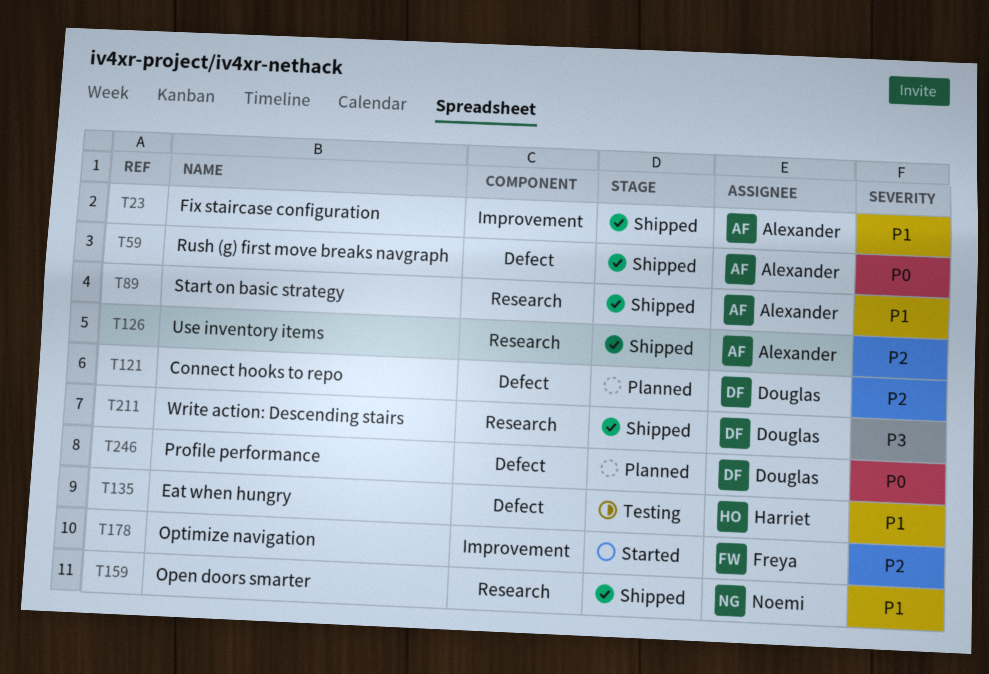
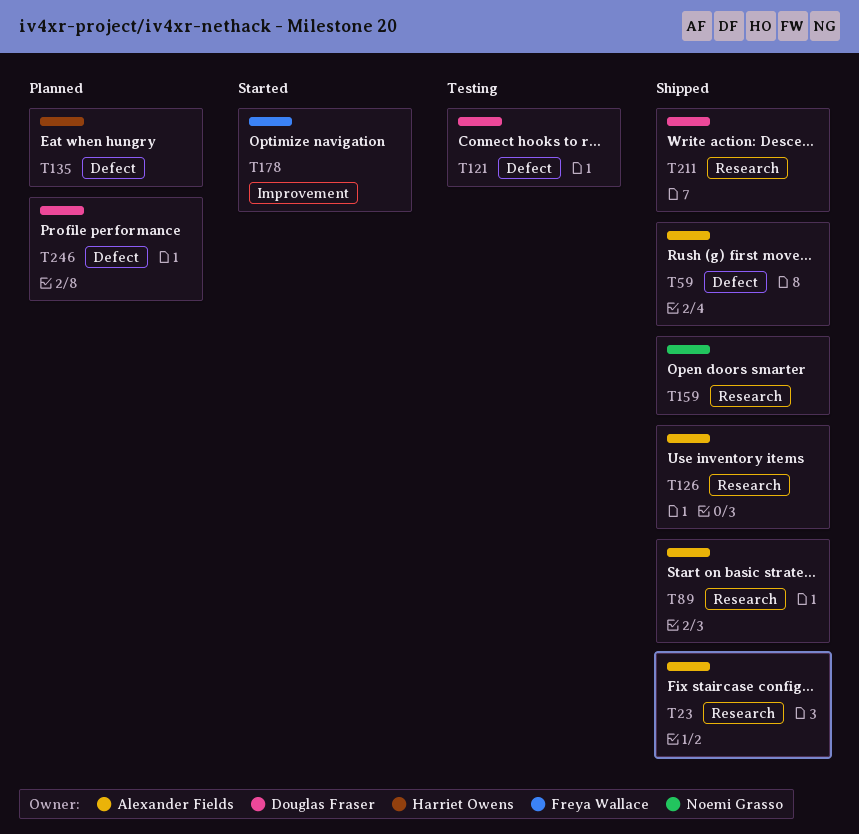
T23, label: Improvement -> Research
T121, status: Planned -> Testing
T135, status: Testing -> Planned

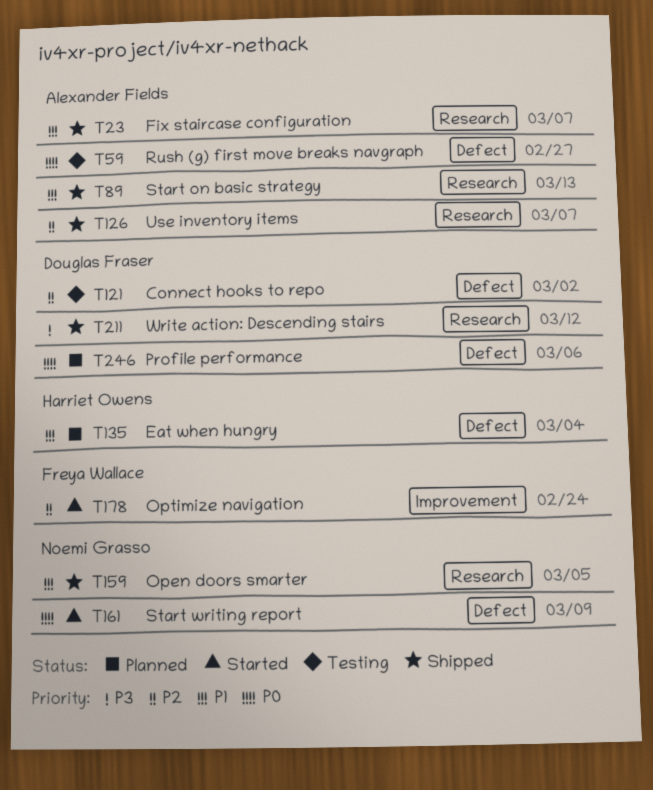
T59, status: Shipped -> Testing
T161: none -> present

